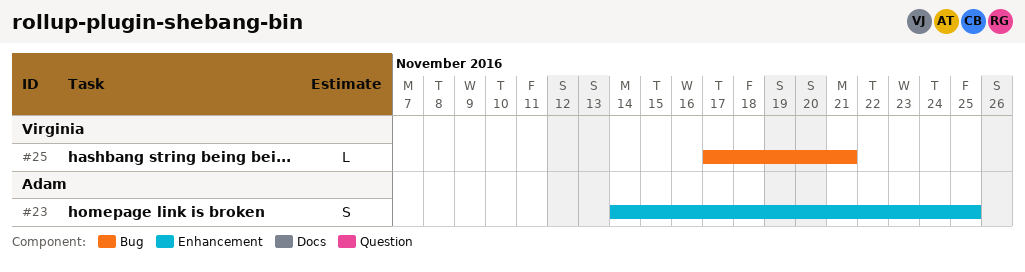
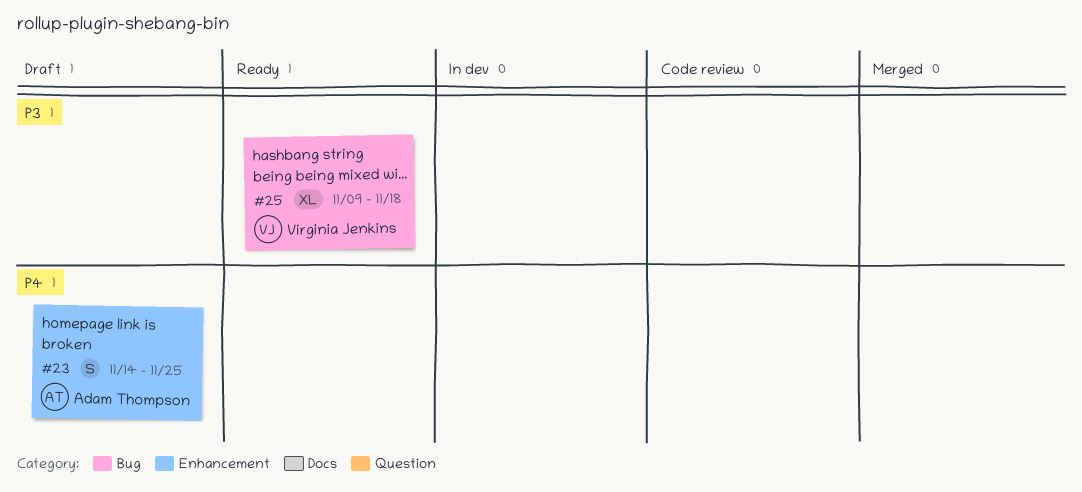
#25, estimate: L -> XL
#25, start: Nov 17 -> Nov 9
#25, due: Nov 21 -> Nov 18

